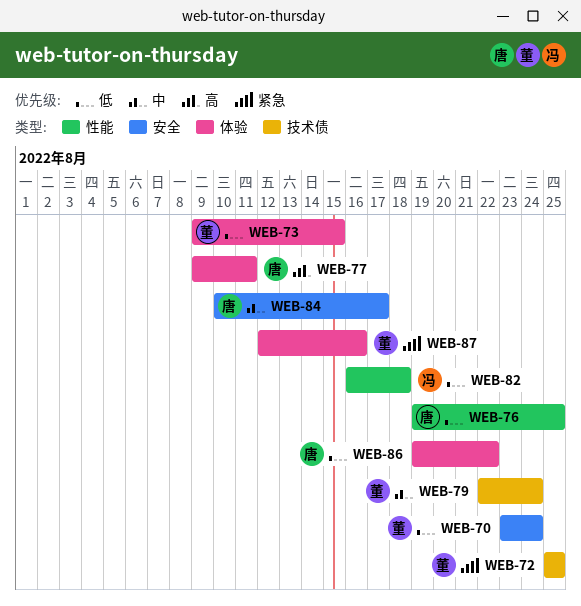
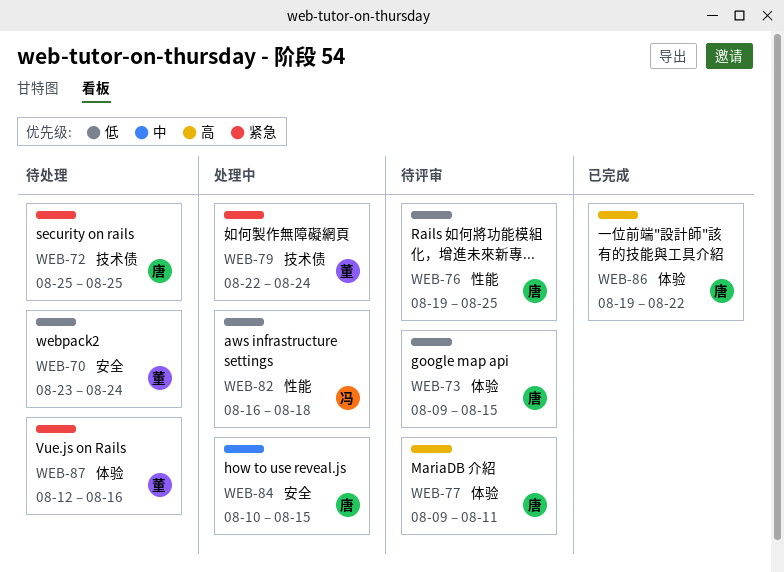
WEB-72, owner: 董 -> 唐
WEB-73, owner: 董 -> 唐
WEB-79, priority: 中 -> 紧急
WEB-84, due: Aug 17 -> Aug 15
WEB-86, priority: 低 -> 高

